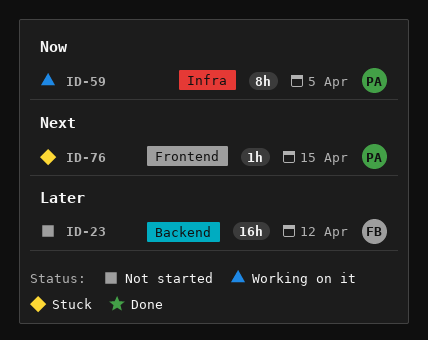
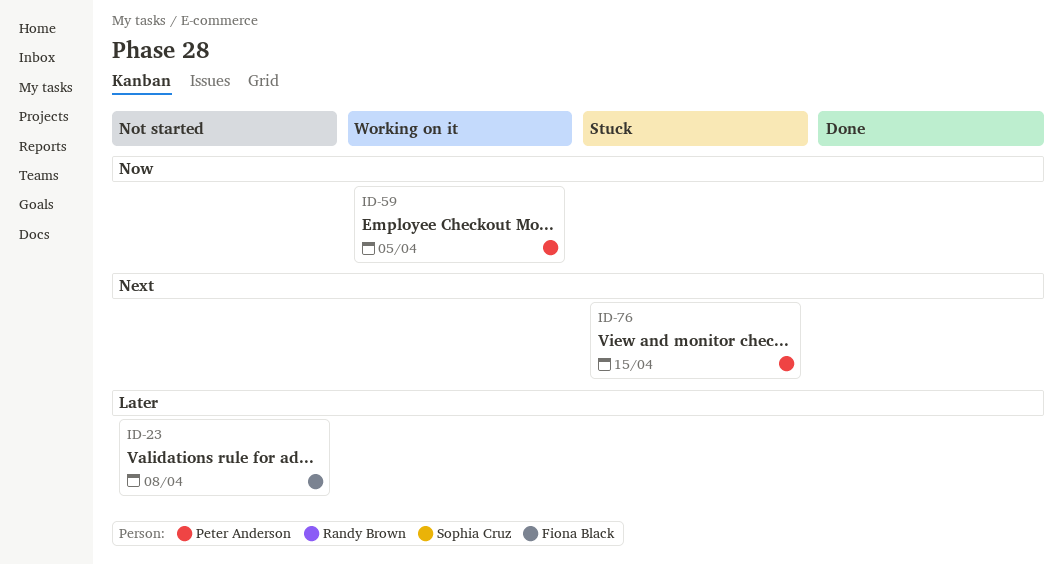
ID-23, due: Apr 12 -> Apr 8

